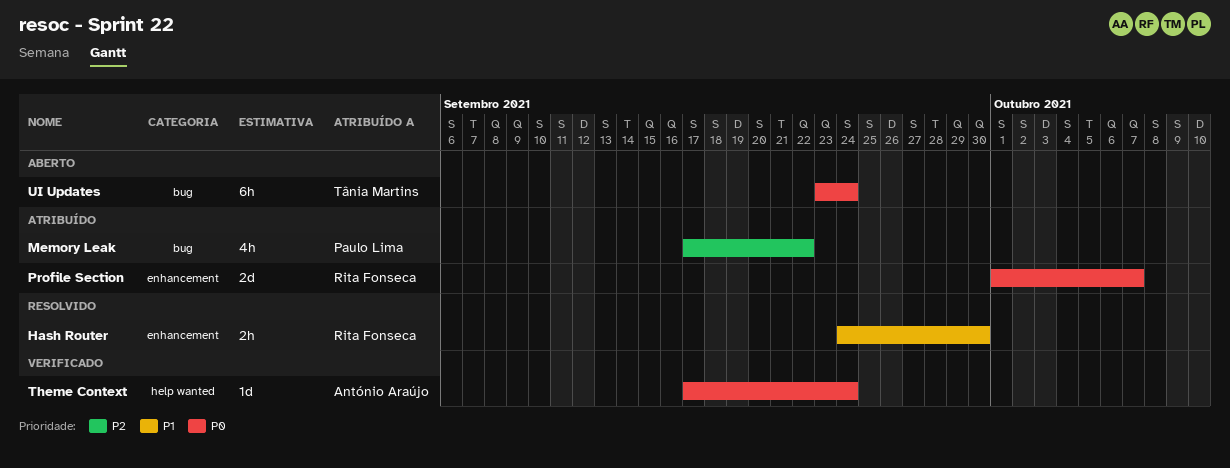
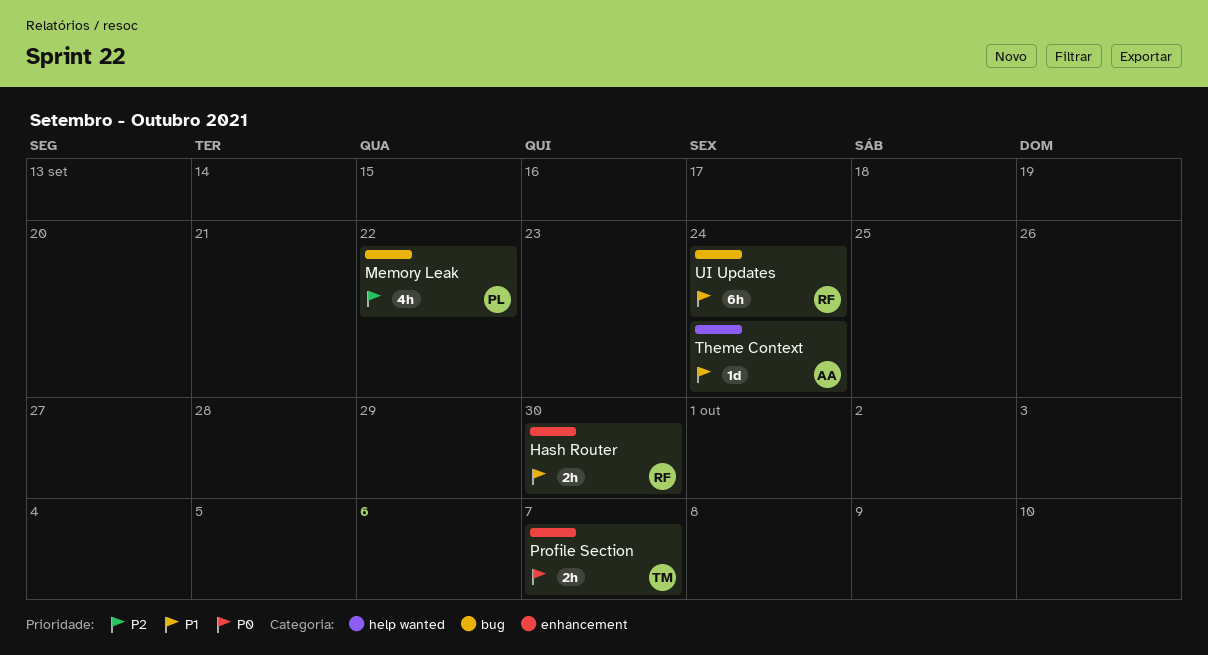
Profile Section, owner: Rita Fonseca -> Tânia Martins
Profile Section, estimate: 2d -> 2h
Theme Context, priority: P0 -> P1
UI Updates, owner: Tânia Martins -> Rita Fonseca
UI Updates, priority: P0 -> P1

